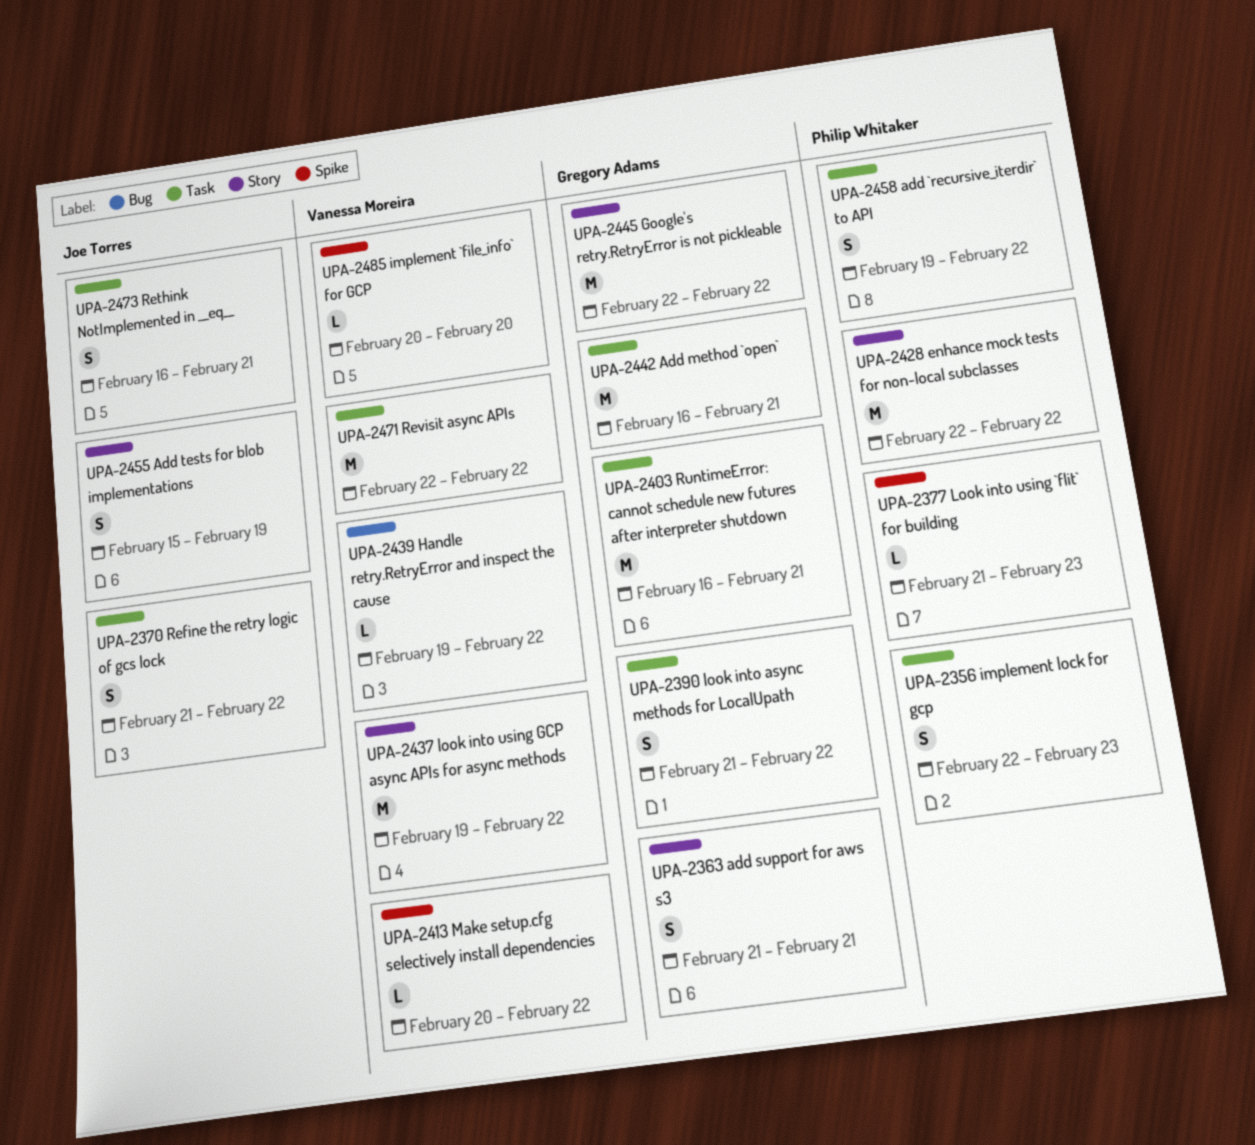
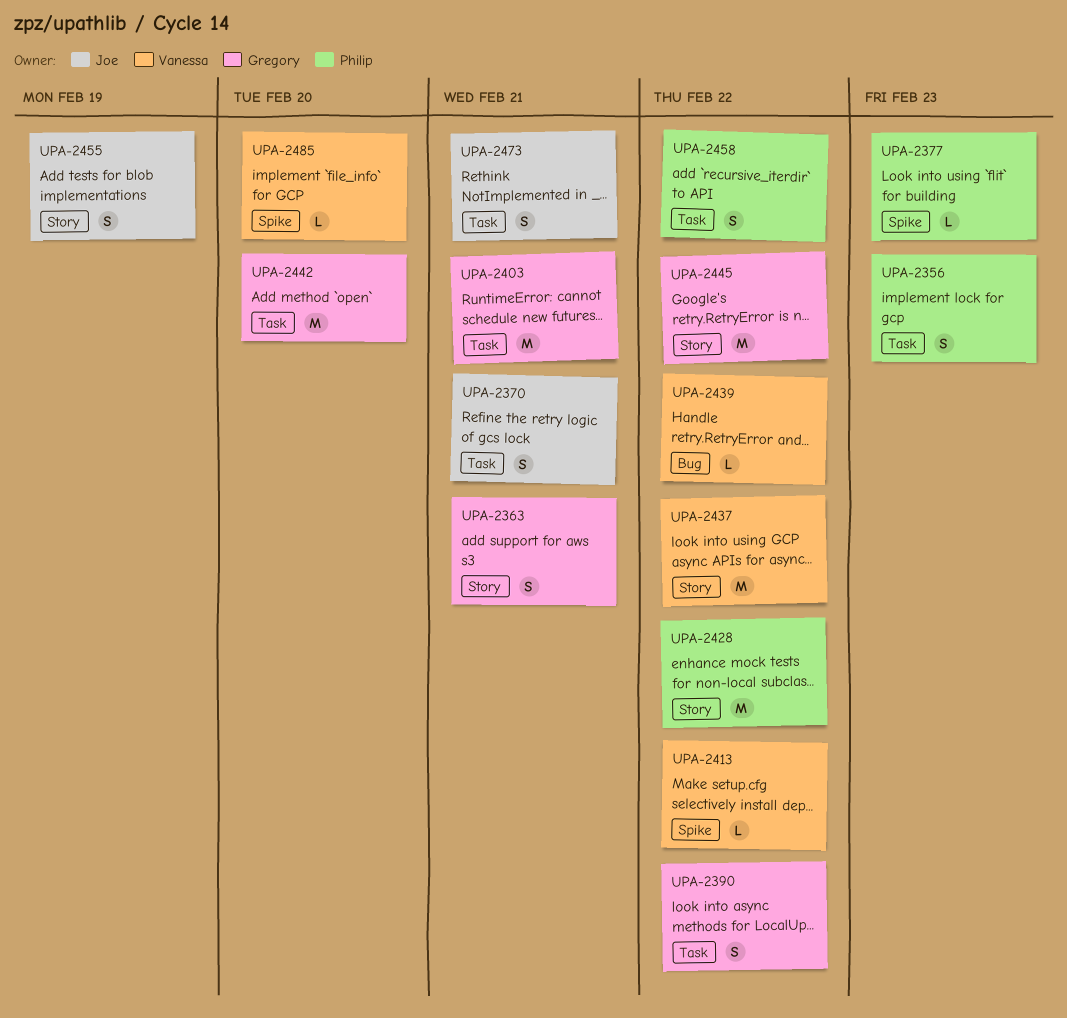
UPA-2370, due: Feb 22 -> Feb 21
UPA-2442, due: Feb 21 -> Feb 20
UPA-2471: present -> none

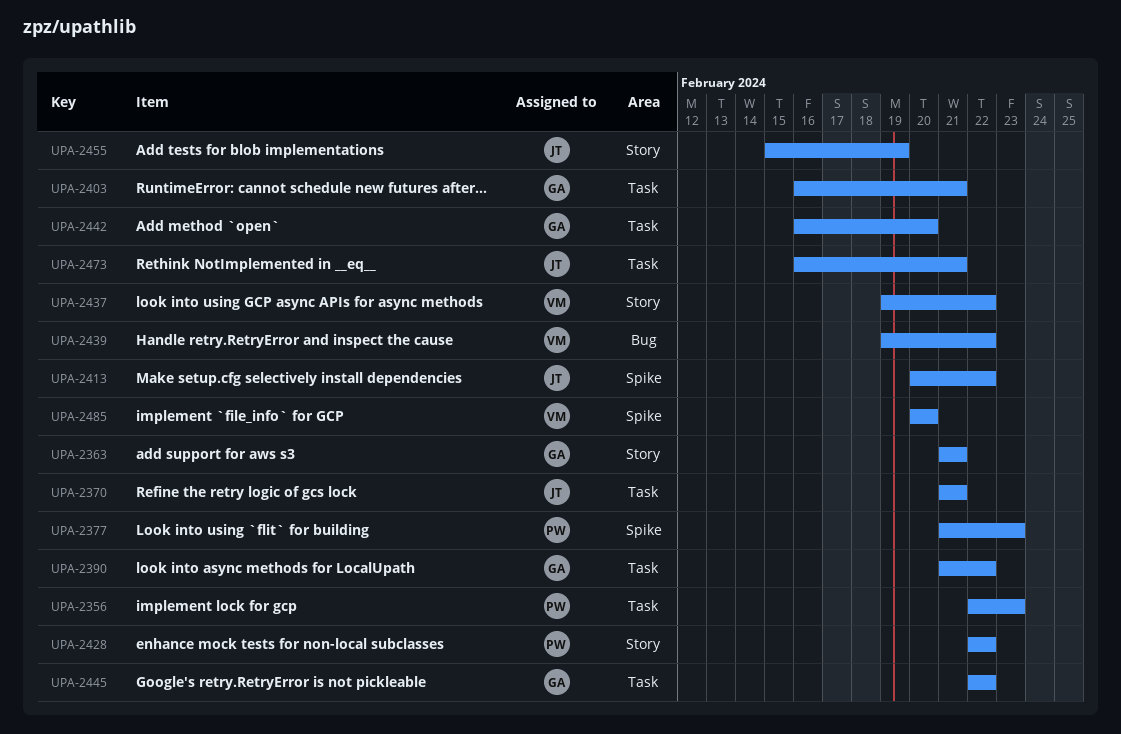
UPA-2413, owner: Vanessa -> Joe
UPA-2445, label: Story -> Task
UPA-2458: present -> none

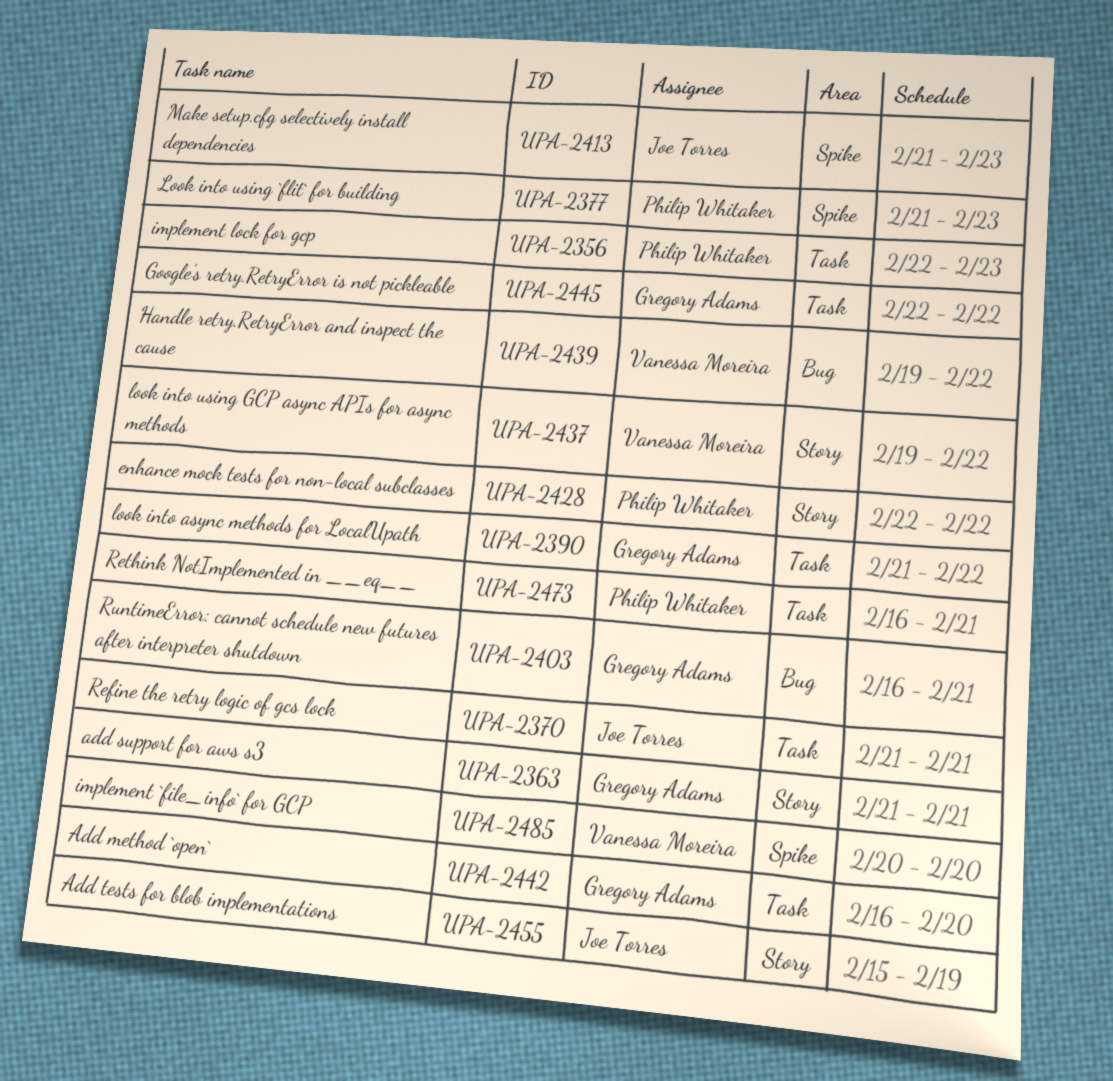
UPA-2403, label: Task -> Bug
UPA-2413, start: Feb 20 -> Feb 21
UPA-2413, due: Feb 22 -> Feb 23
UPA-2473, owner: Joe Torres -> Philip Whitaker

